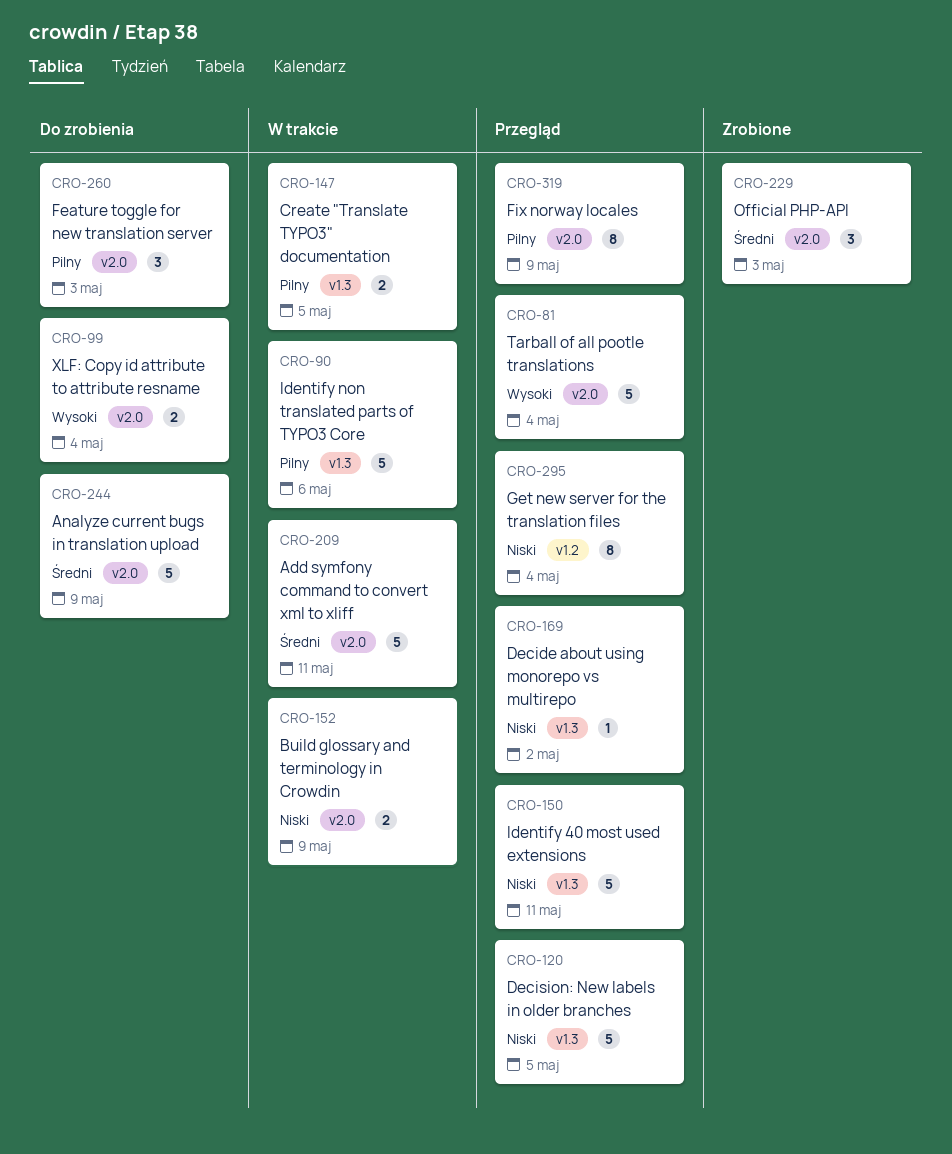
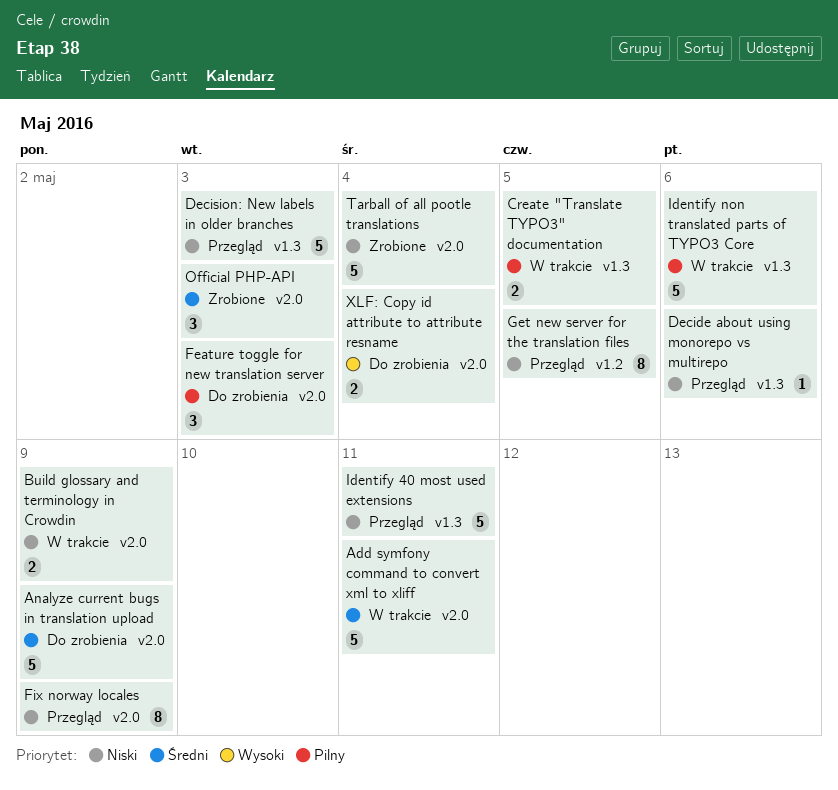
Decide about using monorepo vs multirepo, due: May 2 -> May 6
Decision: New labels in older branches, due: May 5 -> May 3
Fix norway locales, priority: Pilny -> Niski
Get new server for the translation files, due: May 4 -> May 5
Tarball of all pootle translations, status: Przegląd -> Zrobione
Tarball of all pootle translations, priority: Wysoki -> Niski

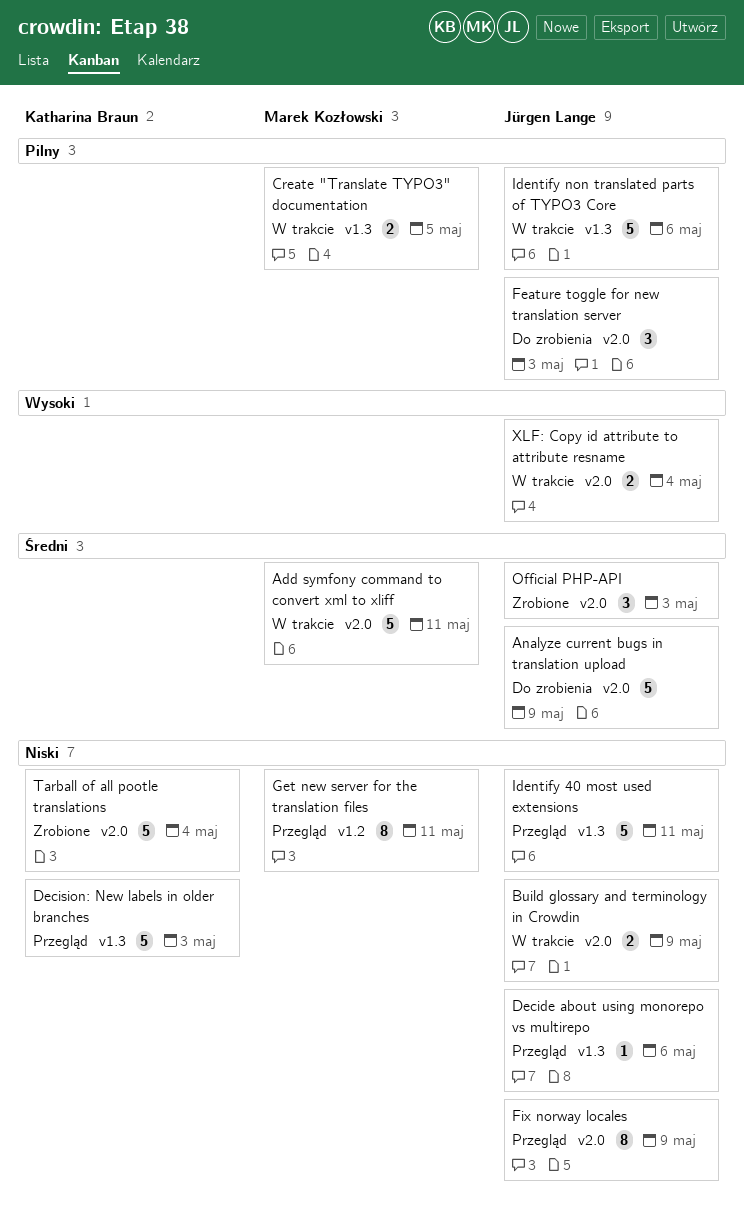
Get new server for the translation files, due: May 5 -> May 11
XLF: Copy id attribute to attribute resname, status: Do zrobienia -> W trakcie

